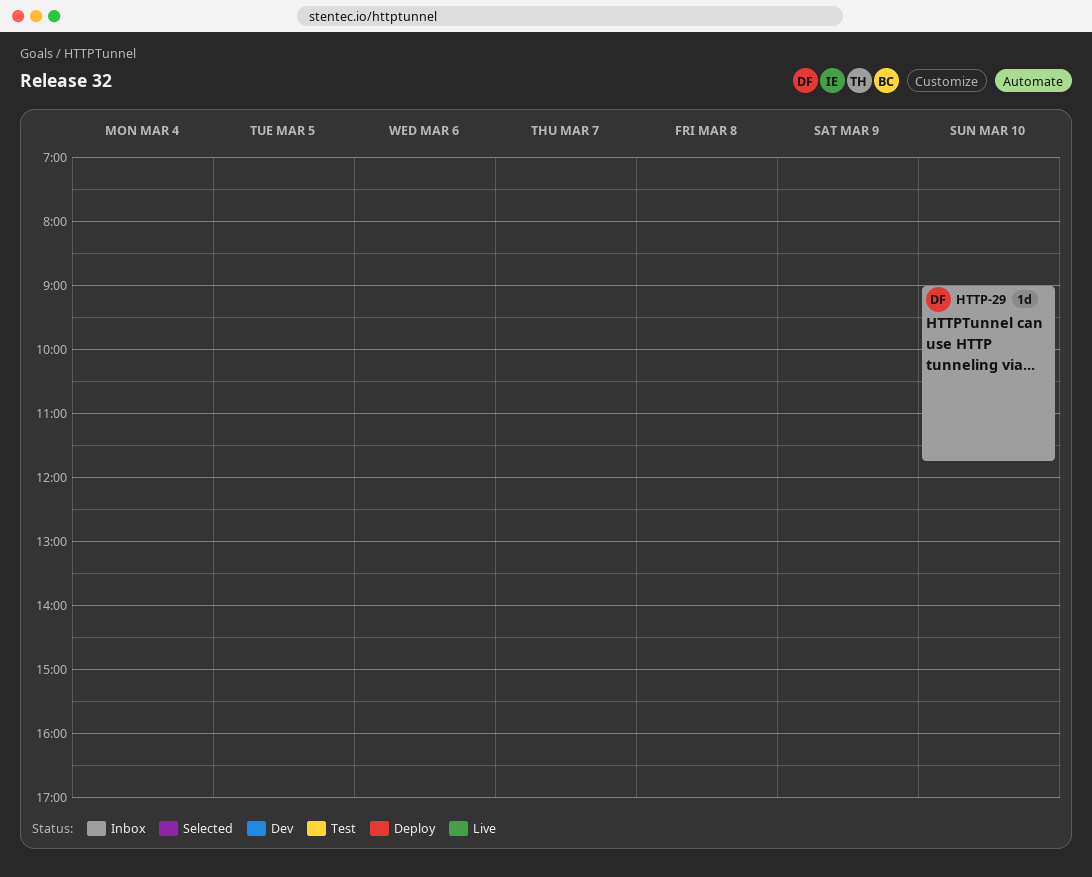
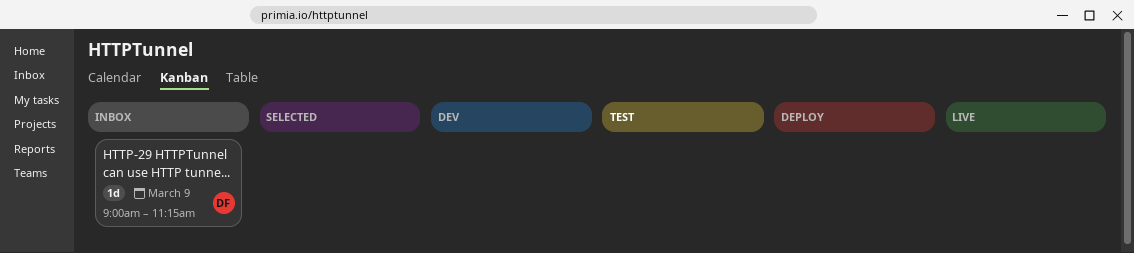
HTTP-29, day: Mar 10 -> Mar 9
HTTP-29, ends: 11:45 -> 11:15

